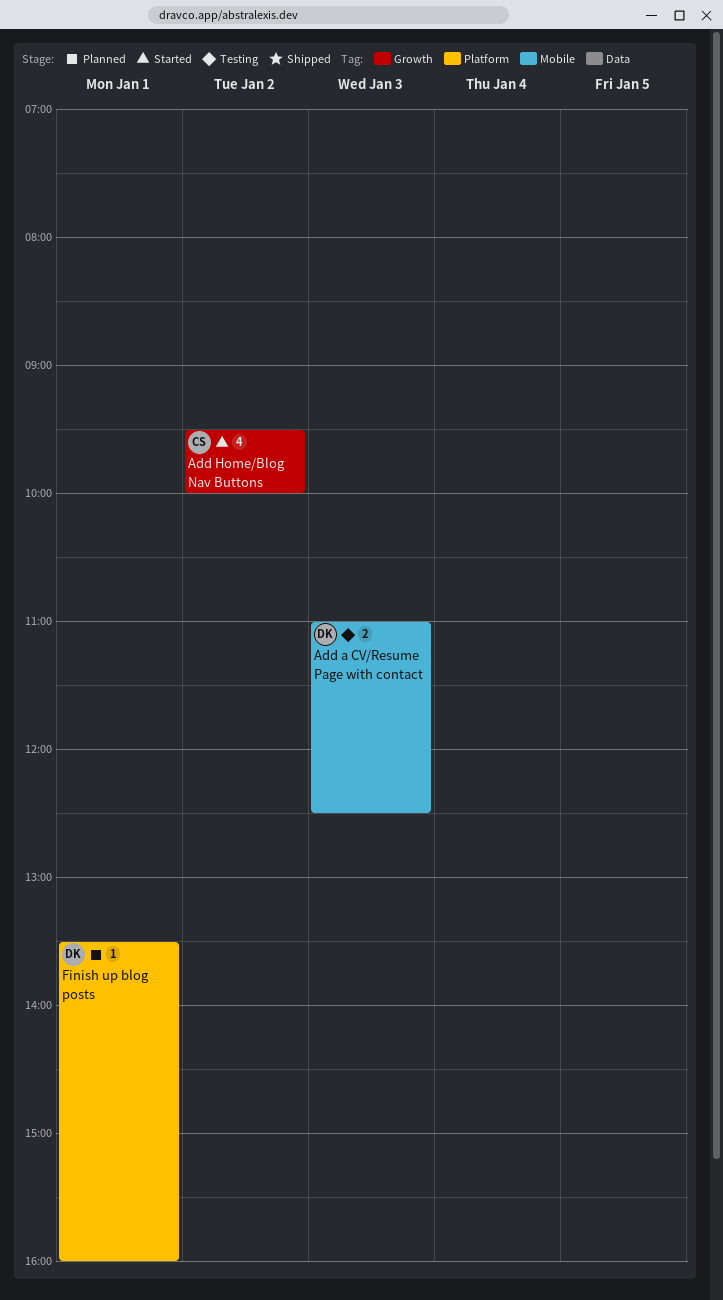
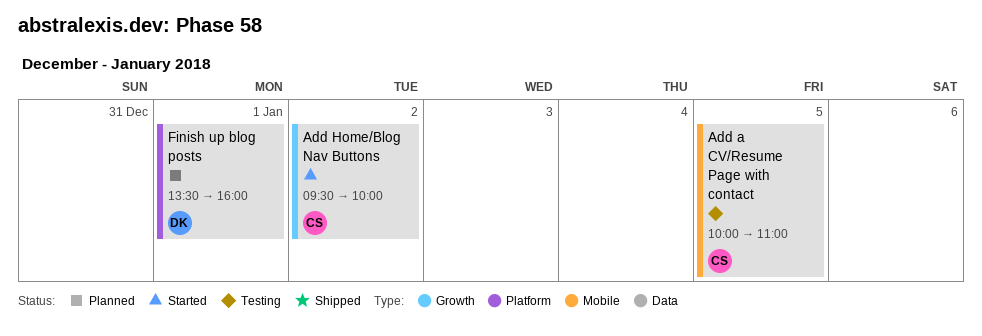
Add a CV/Resume Page with contact, owner: DK -> CS
Add a CV/Resume Page with contact, day: Jan 3 -> Jan 5
Add a CV/Resume Page with contact, begins: 11:00 -> 10:00
Add a CV/Resume Page with contact, ends: 12:30 -> 11:00

